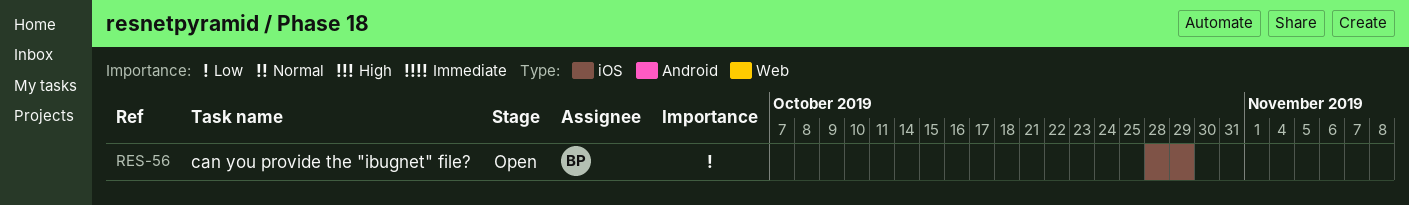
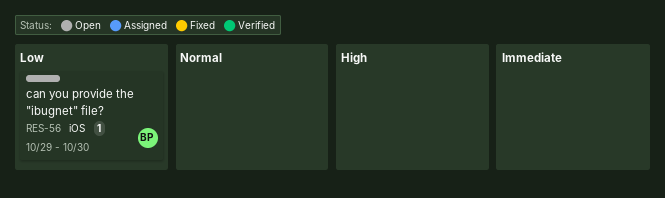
RES-56, start: Oct 28 -> Oct 29
RES-56, due: Oct 29 -> Oct 30

